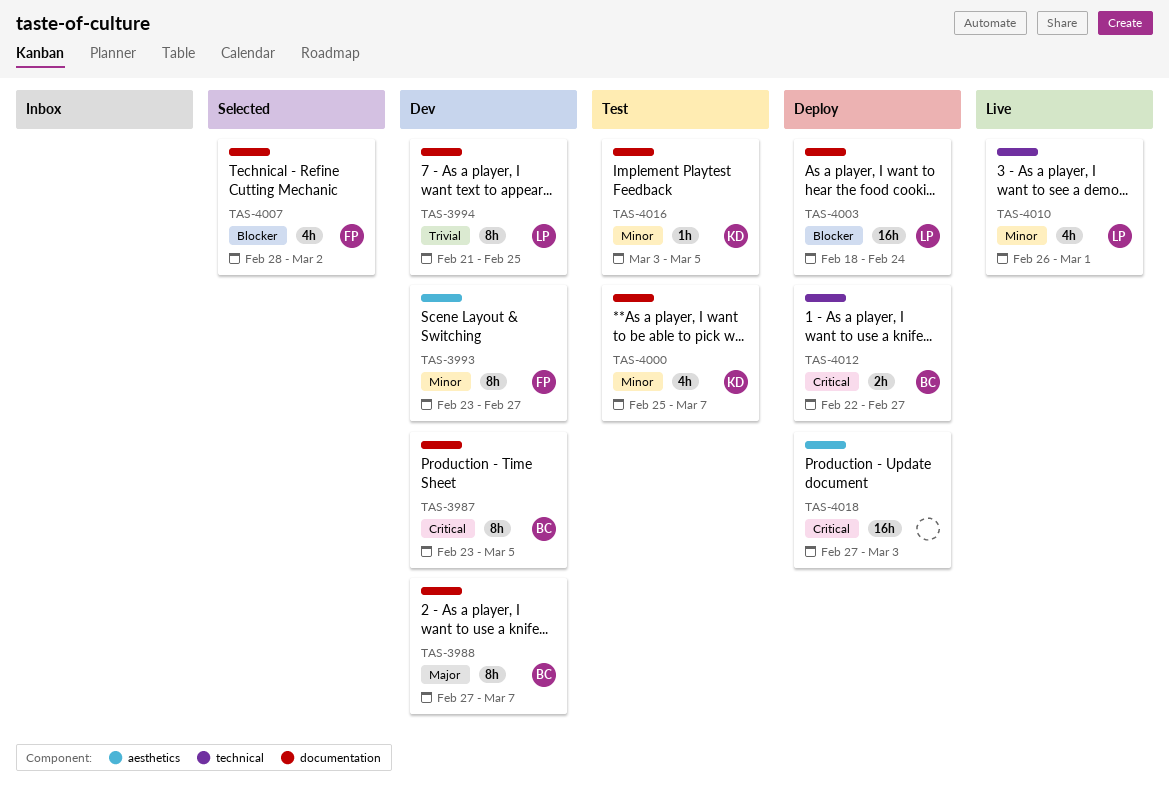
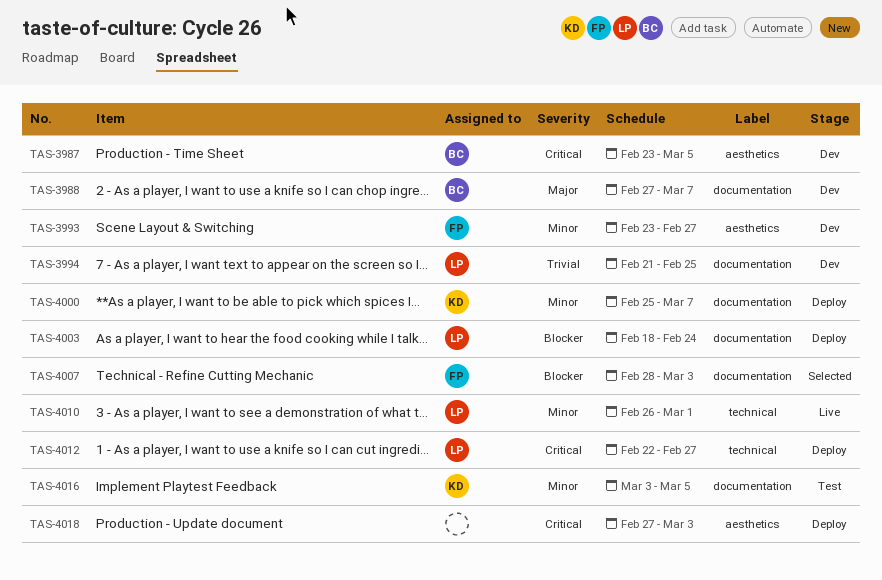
TAS-3987, label: documentation -> aesthetics
TAS-4000, status: Test -> Deploy
TAS-4007, due: Mar 2 -> Mar 3
TAS-4012, owner: BC -> LP

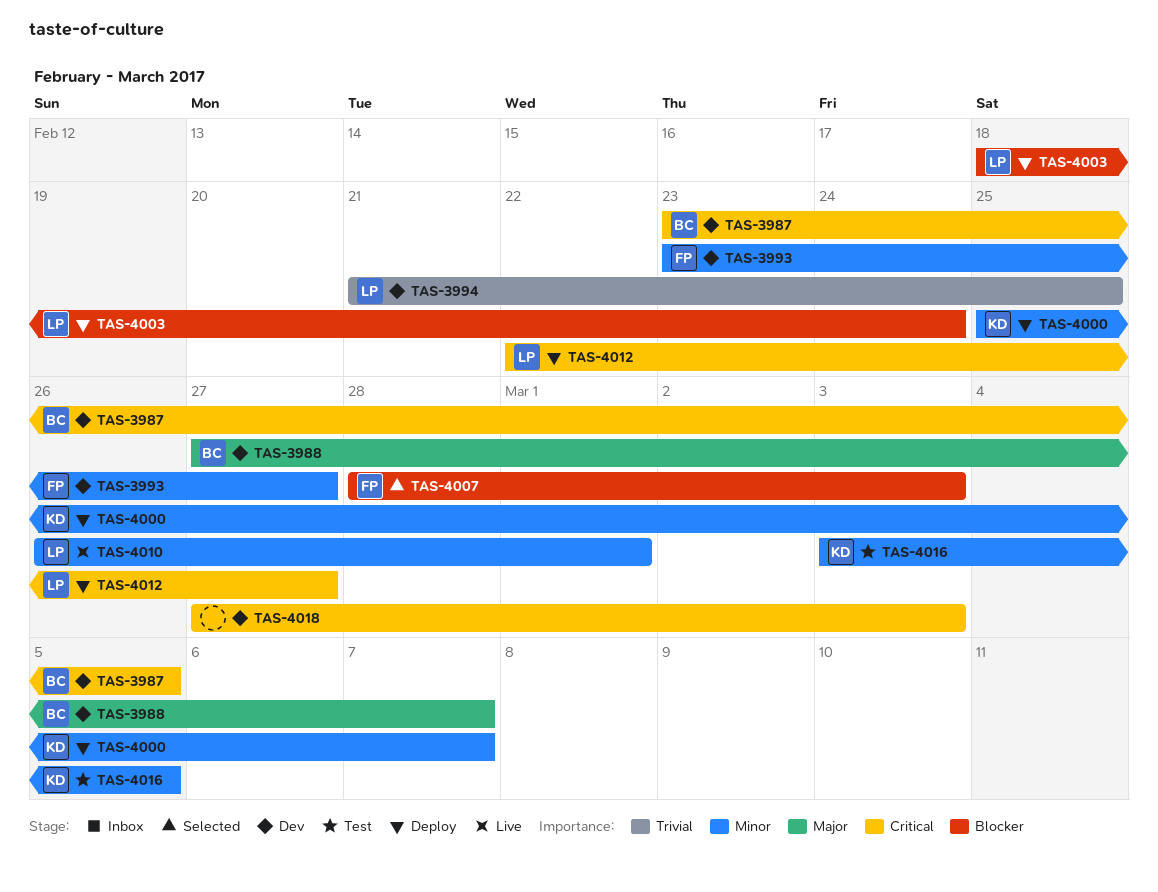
TAS-4018, status: Deploy -> Dev

